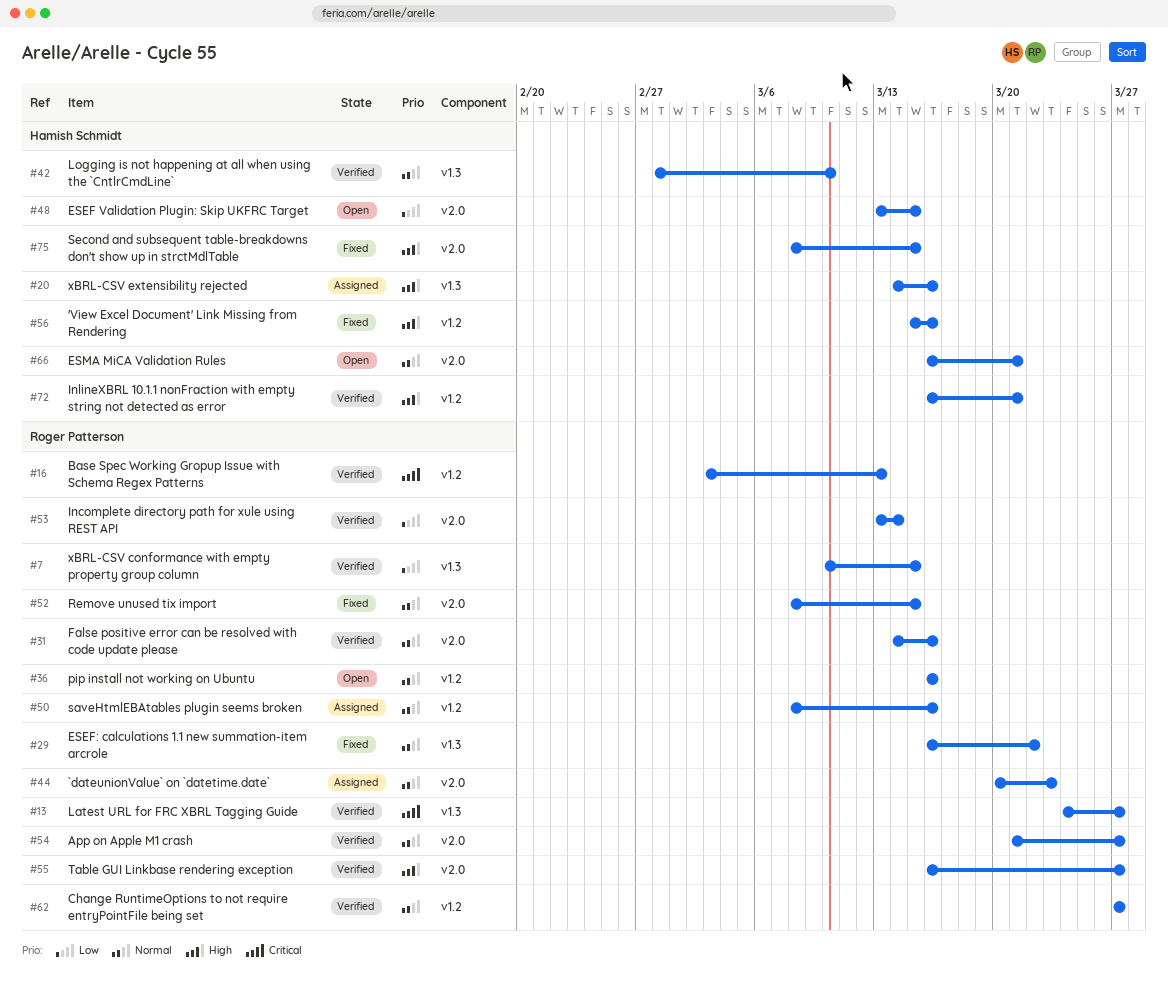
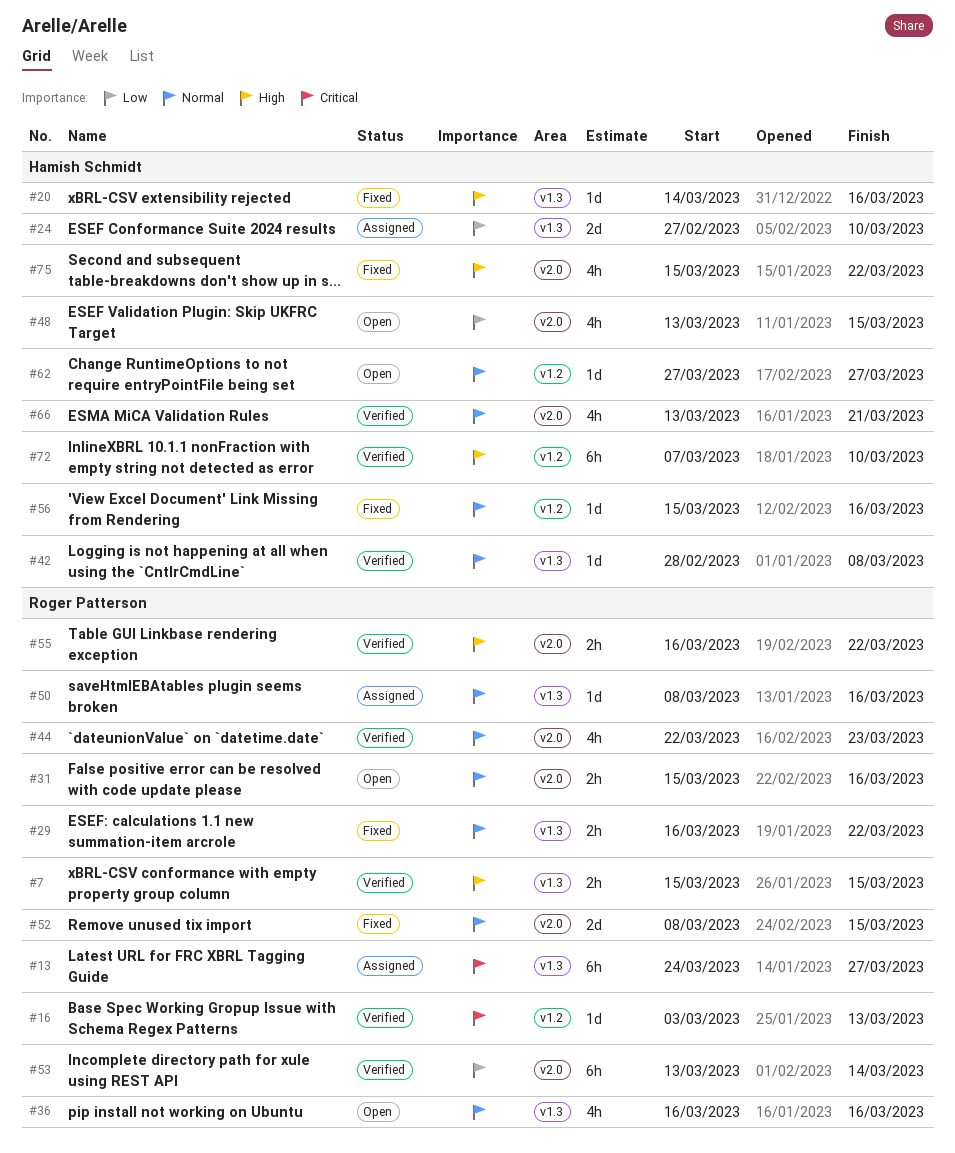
#7, priority: Low -> High
#7, start: Mar 10 -> Mar 15
#13, status: Verified -> Assigned
#20, status: Assigned -> Fixed
#24: none -> present
#31, status: Verified -> Open
#31, start: Mar 14 -> Mar 15
#36, label: v1.2 -> v1.3
#42, due: Mar 10 -> Mar 8
#44, status: Assigned -> Verified
#44, start: Mar 20 -> Mar 22
#50, label: v1.2 -> v1.3
#54: present -> none
#55, due: Mar 27 -> Mar 22
#56, priority: High -> Normal
#62, status: Verified -> Open
#62, owner: Roger Patterson -> Hamish Schmidt
#66, status: Open -> Verified
#66, start: Mar 16 -> Mar 13
#72, start: Mar 16 -> Mar 7
#72, due: Mar 21 -> Mar 10
#75, start: Mar 8 -> Mar 15
#75, due: Mar 15 -> Mar 22

